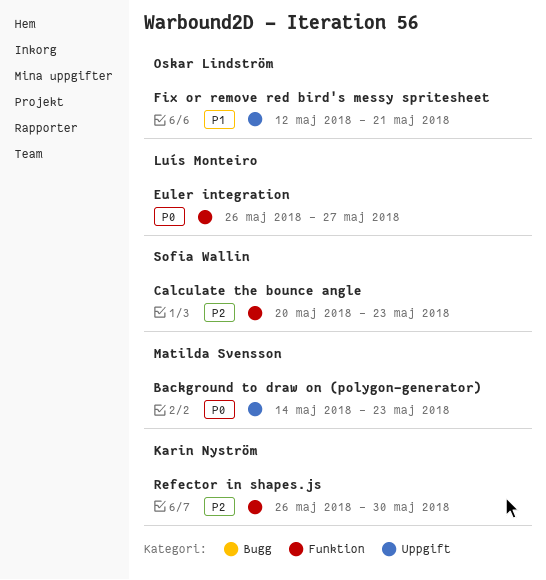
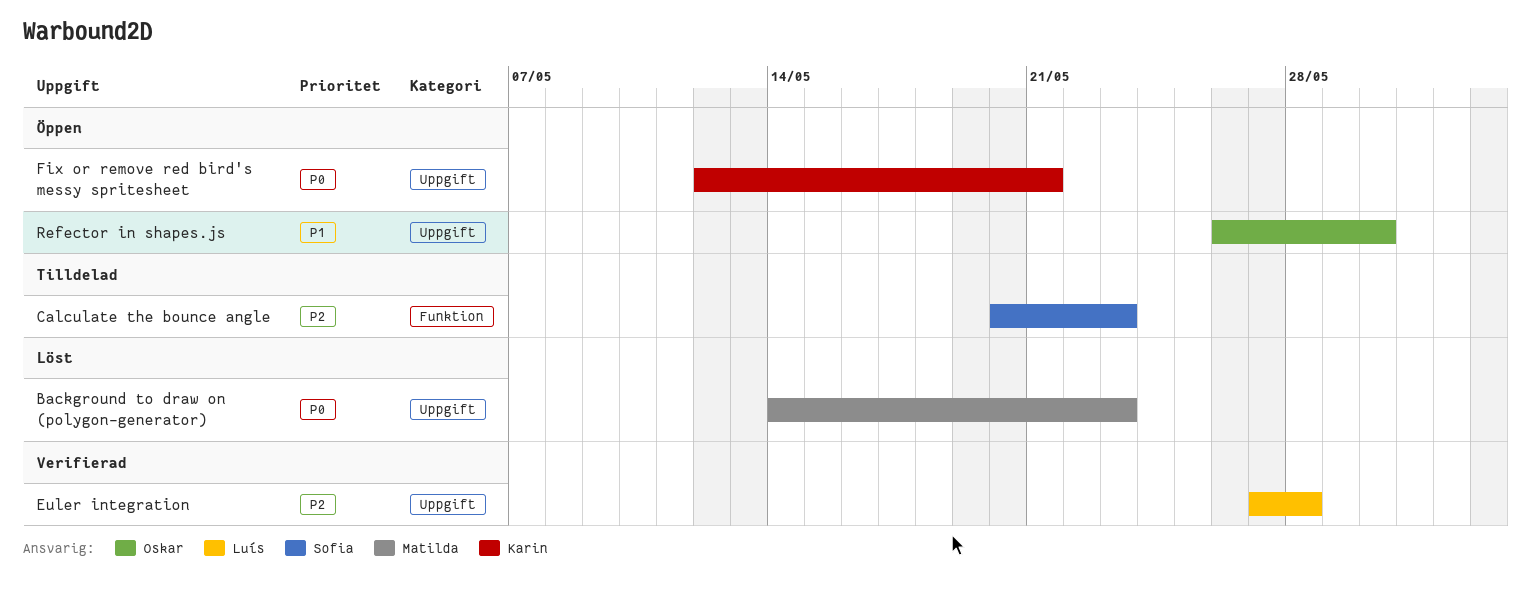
Euler integration, priority: P0 -> P2
Euler integration, label: Funktion -> Uppgift
Euler integration, start: May 26 -> May 27
Euler integration, due: May 27 -> May 28
Fix or remove red bird's messy spritesheet, owner: Oskar Lindström -> Karin Nyström
Fix or remove red bird's messy spritesheet, priority: P1 -> P0
Refector in shapes.js, owner: Karin Nyström -> Oskar Lindström
Refector in shapes.js, priority: P2 -> P1
Refector in shapes.js, label: Funktion -> Uppgift

